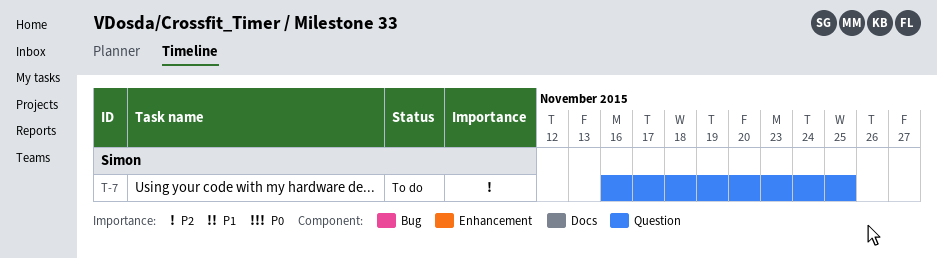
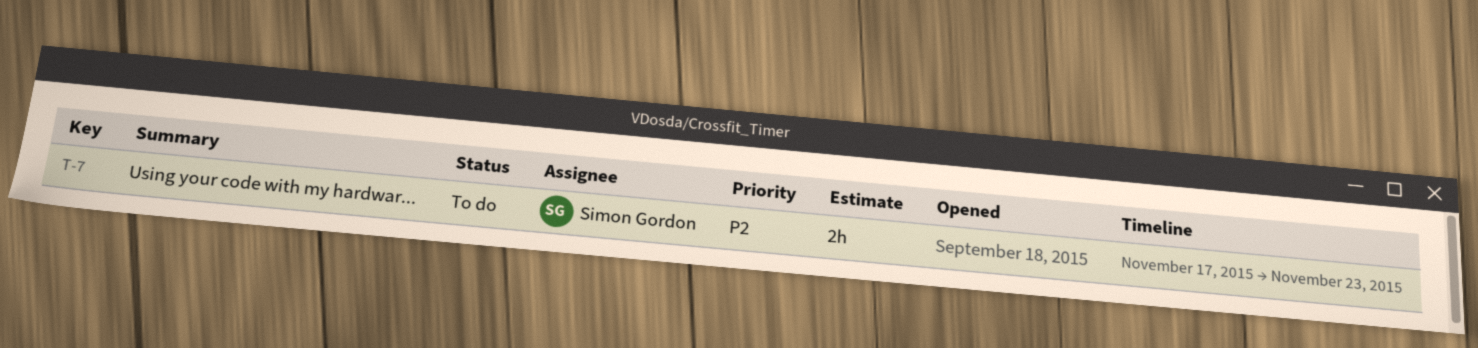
T-7, start: Nov 16 -> Nov 17
T-7, due: Nov 25 -> Nov 23

